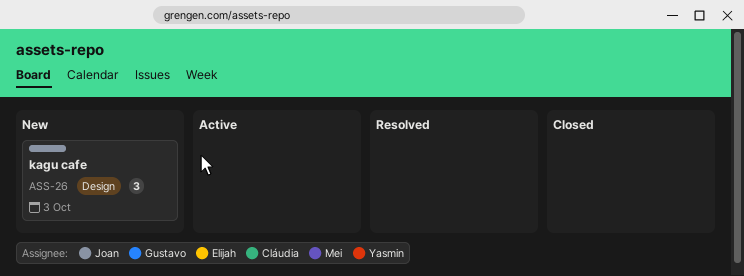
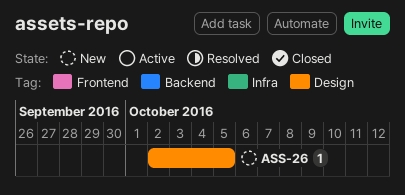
ASS-26, estimate: 3 -> 1
ASS-26, due: Oct 3 -> Oct 5

